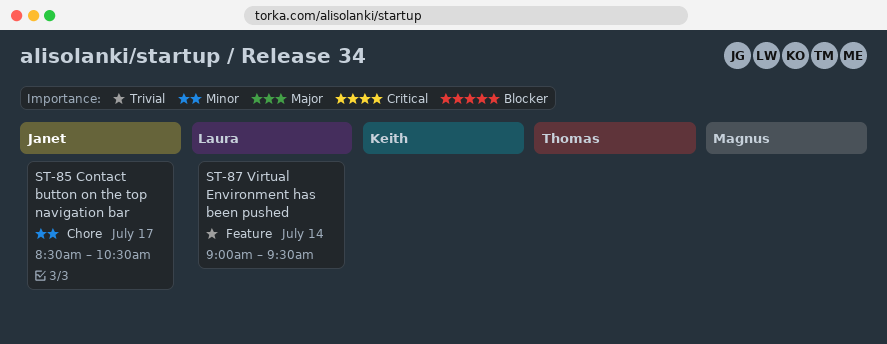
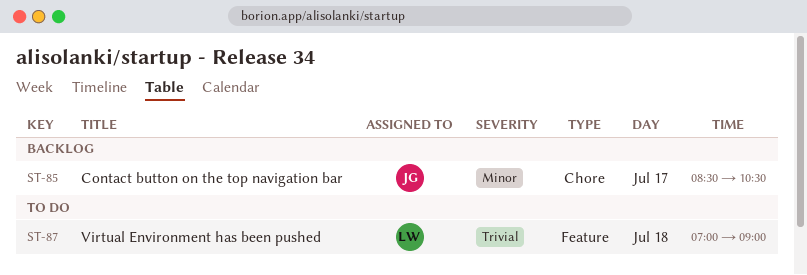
ST-87, day: Jul 14 -> Jul 18
ST-87, begins: 09:00 -> 07:00
ST-87, ends: 09:30 -> 09:00

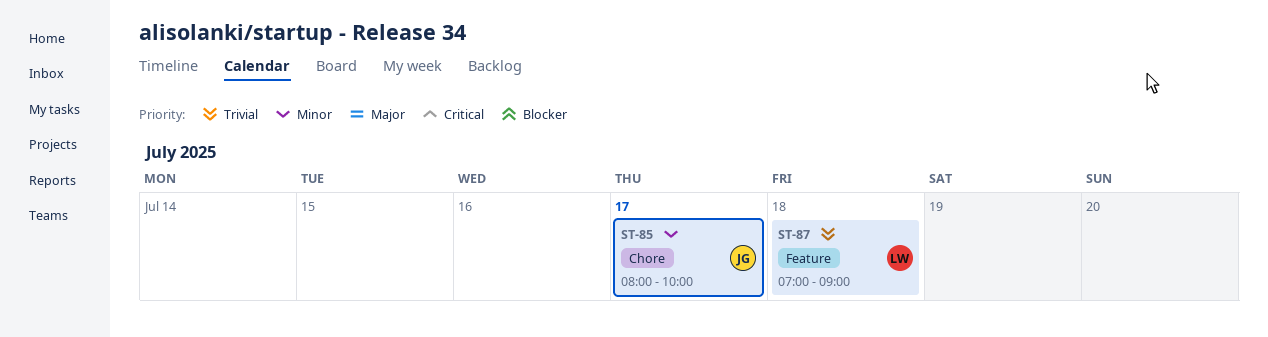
ST-85, begins: 08:30 -> 08:00
ST-85, ends: 10:30 -> 10:00

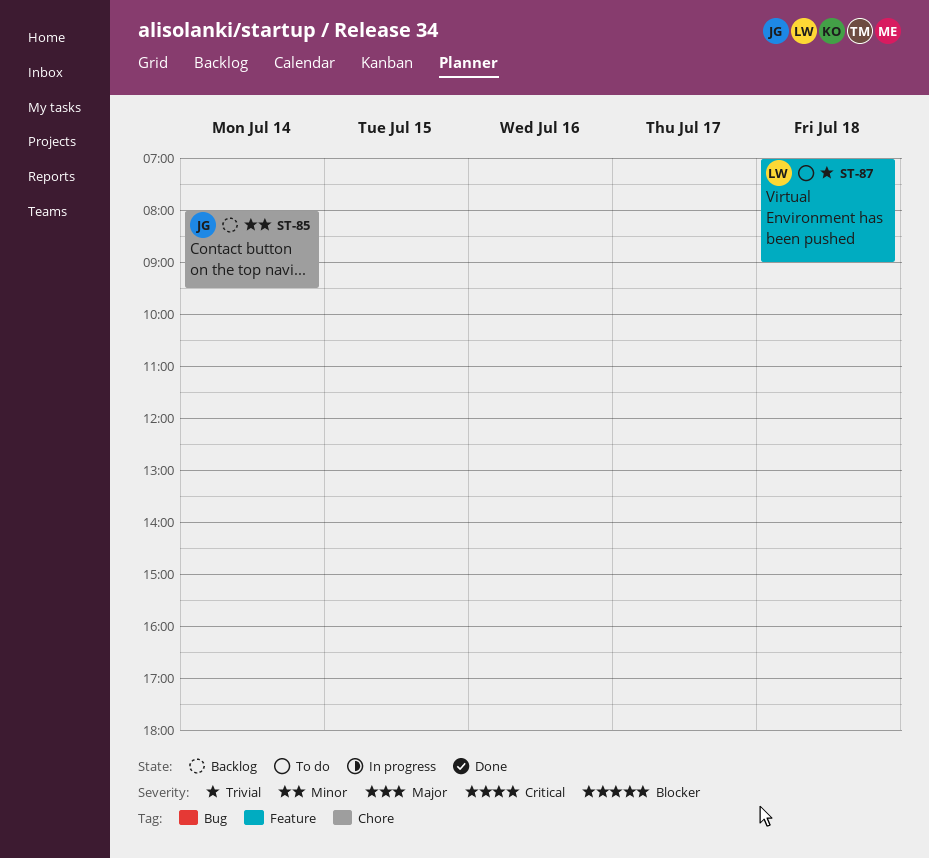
ST-85, day: Jul 17 -> Jul 14
ST-85, ends: 10:00 -> 09:30

